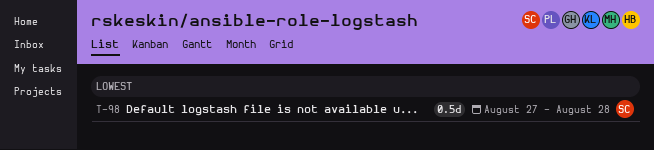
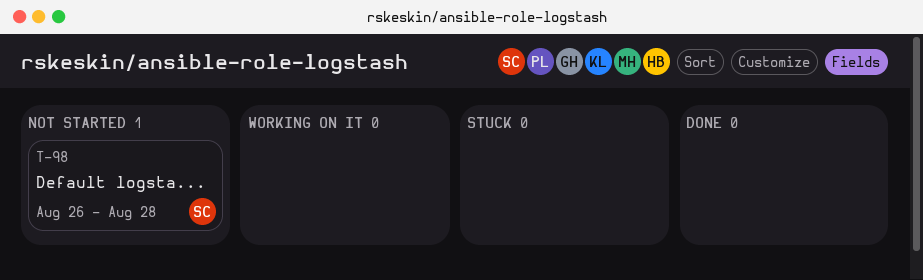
T-98, start: Aug 27 -> Aug 26

